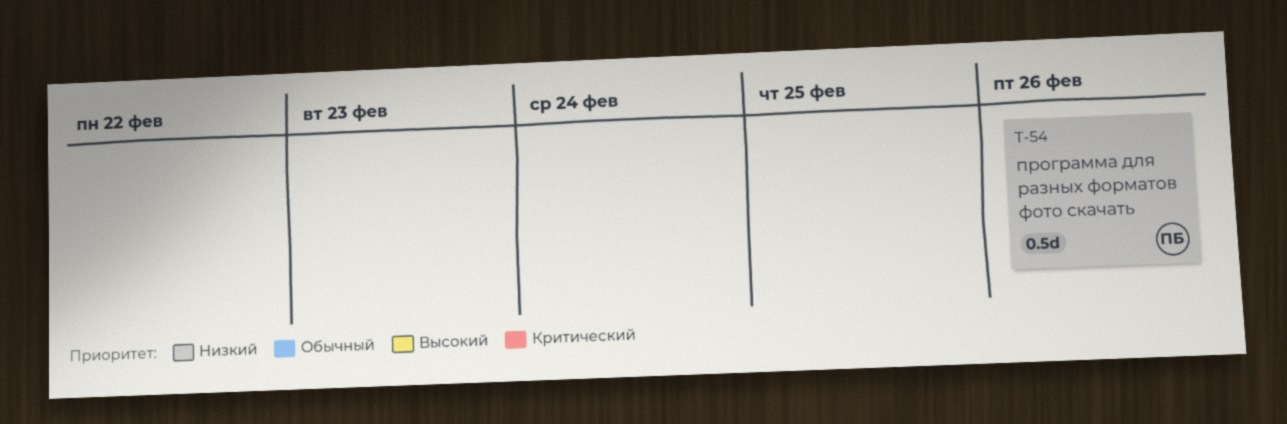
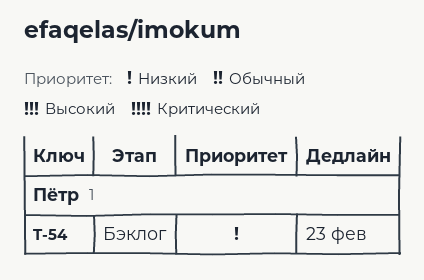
T-54, due: Feb 26 -> Feb 23

